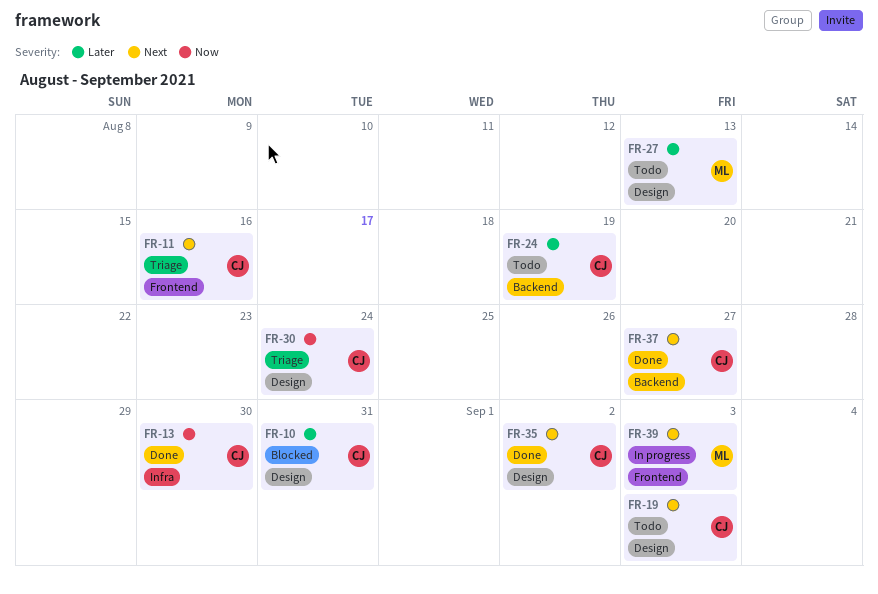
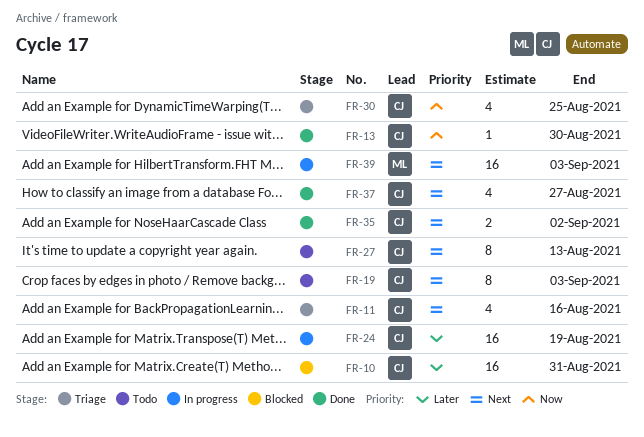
FR-24, status: Todo -> In progress
FR-27, owner: ML -> CJ
FR-27, priority: Later -> Next
FR-30, due: Aug 24 -> Aug 25

